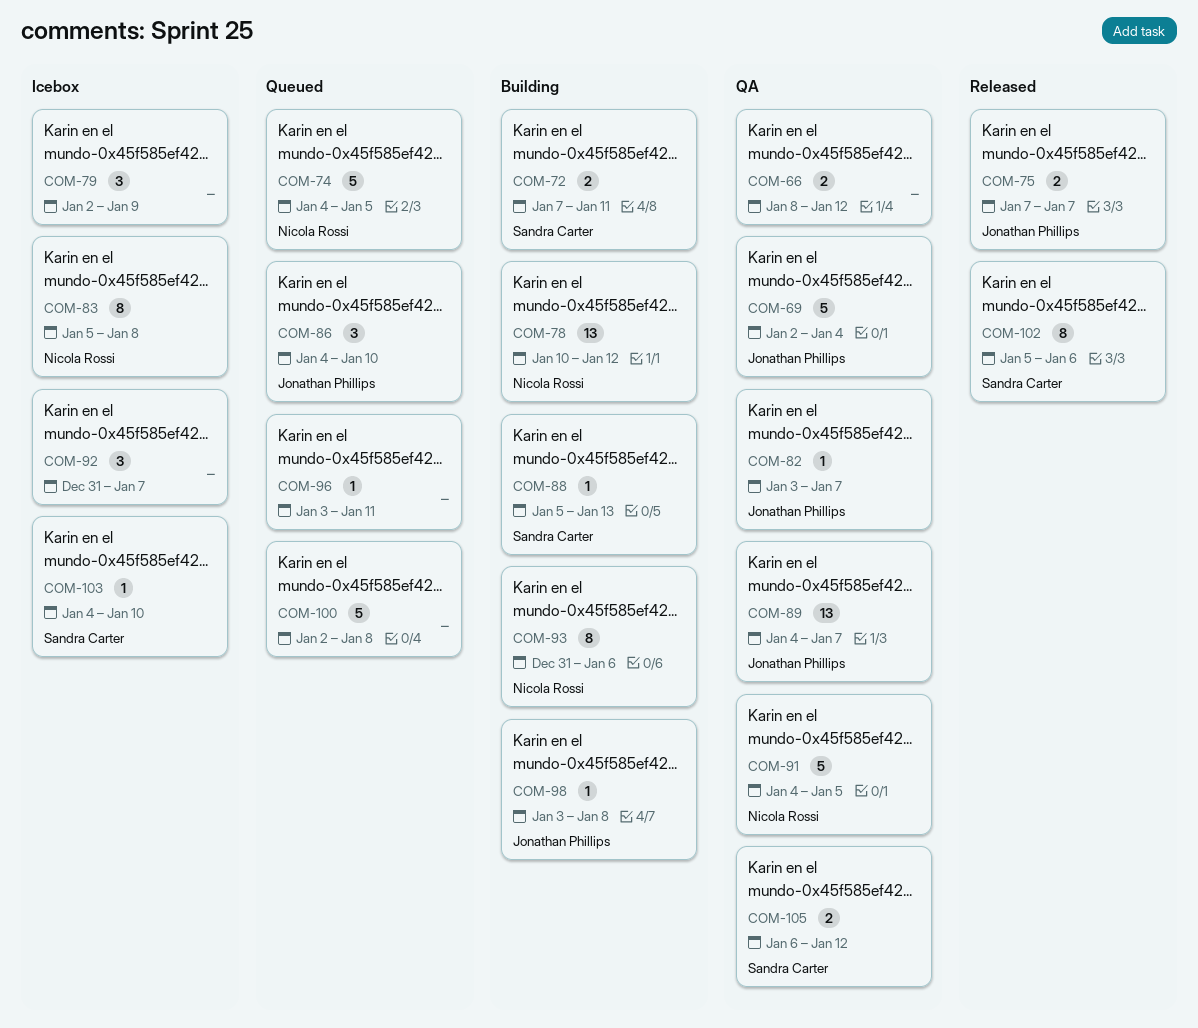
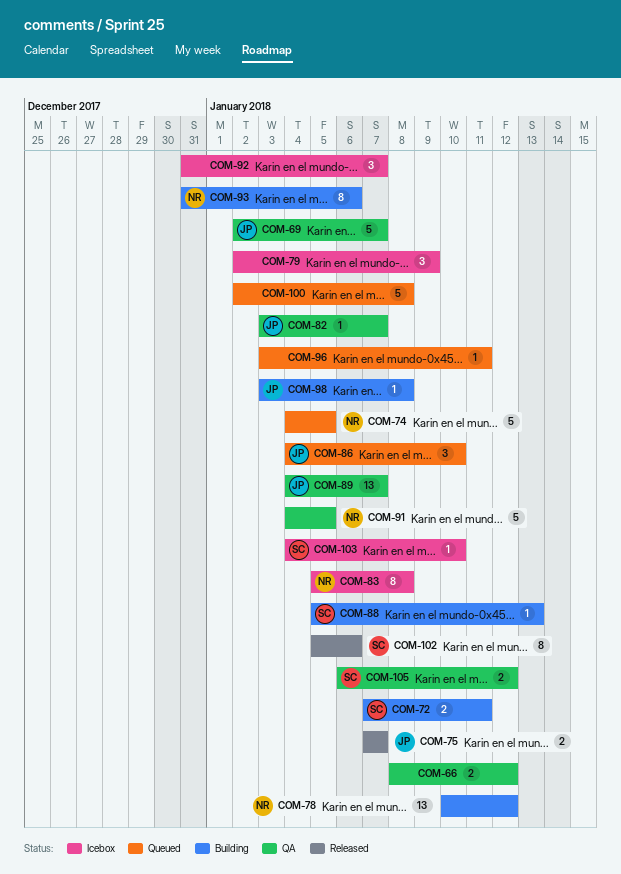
COM-69, due: Jan 4 -> Jan 7

